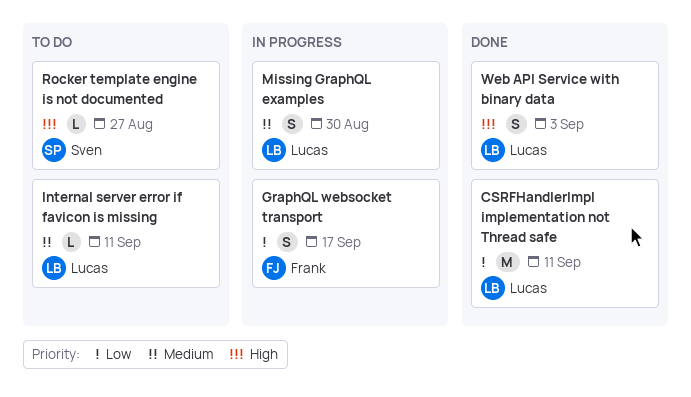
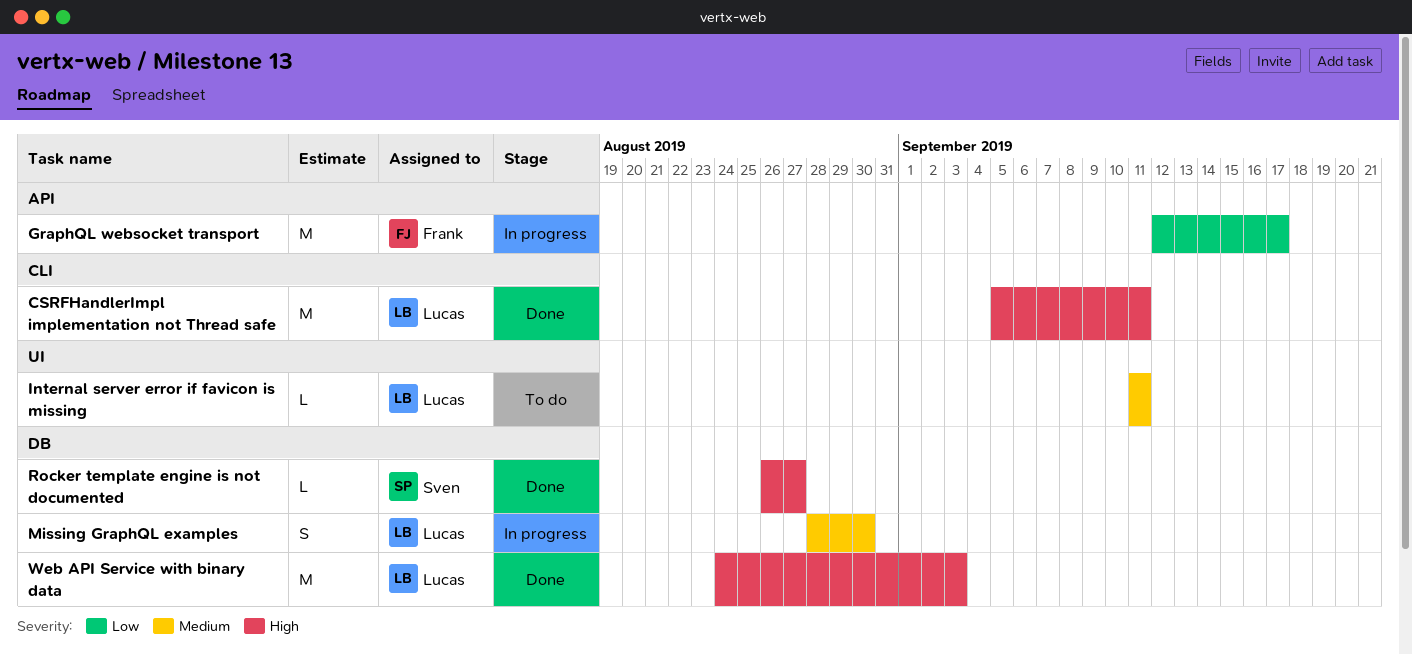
CSRFHandlerImpl implementation not Thread safe, priority: Low -> High
GraphQL websocket transport, estimate: S -> M
Rocker template engine is not documented, status: To do -> Done
Web API Service with binary data, estimate: S -> M

